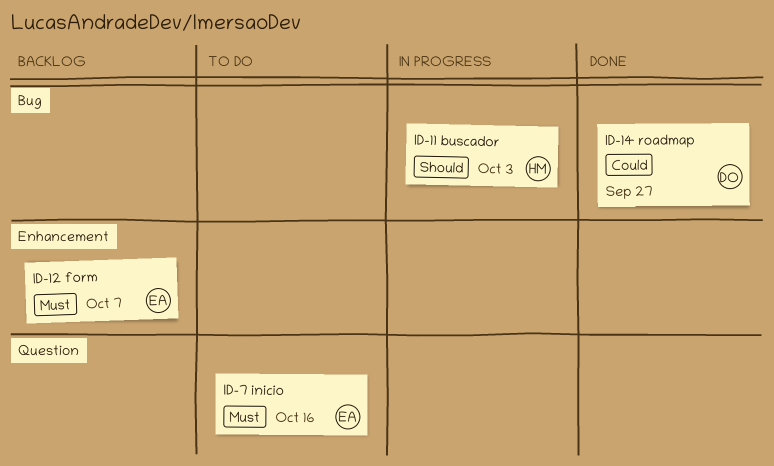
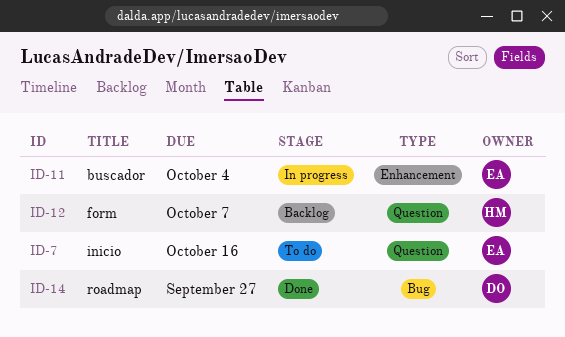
ID-11, owner: HM -> EA
ID-11, label: Bug -> Enhancement
ID-11, due: Oct 3 -> Oct 4
ID-12, owner: EA -> HM
ID-12, label: Enhancement -> Question

